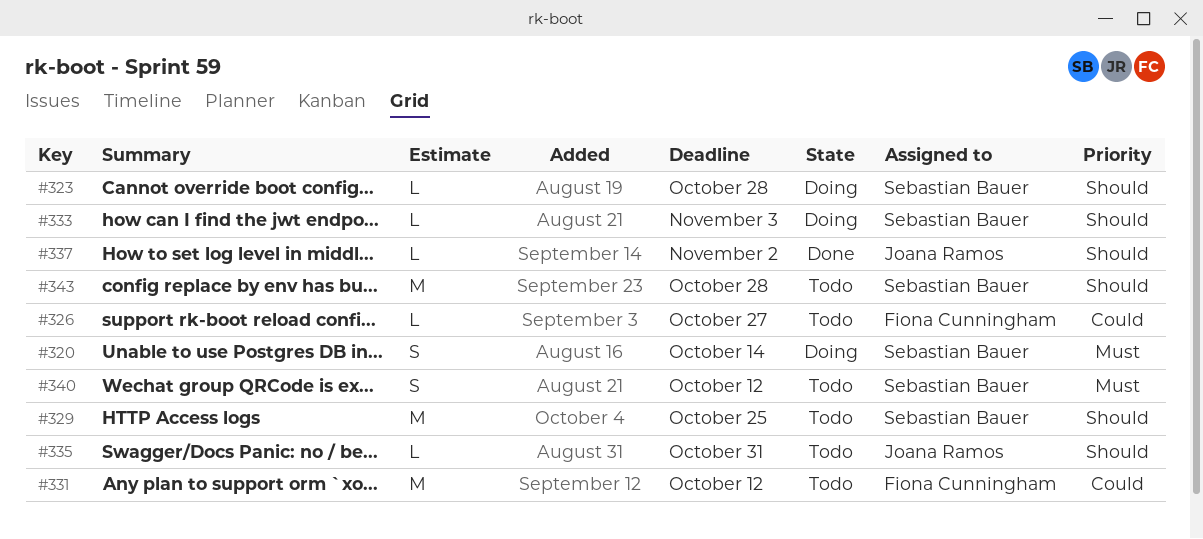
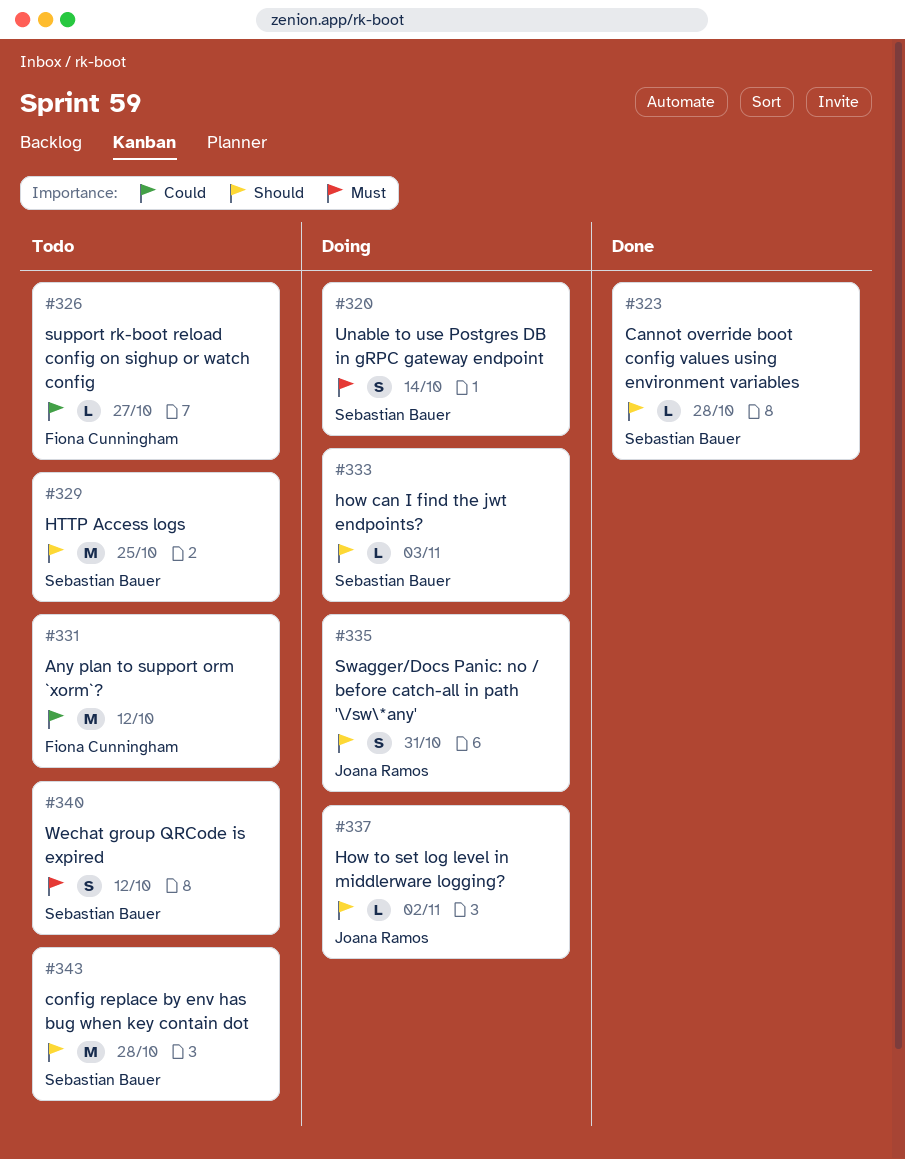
#323, status: Doing -> Done
#335, status: Todo -> Doing
#335, estimate: L -> S
#337, status: Done -> Doing

